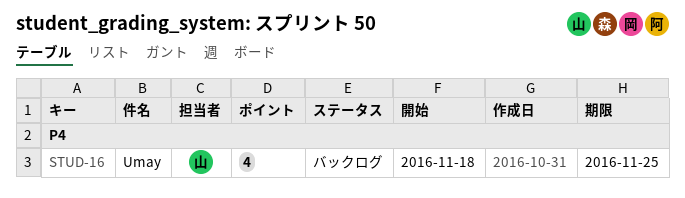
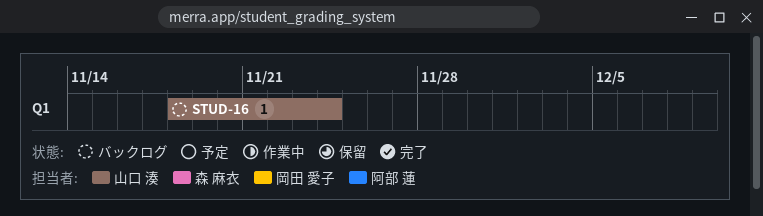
STUD-16, estimate: 4 -> 1
STUD-16, due: Nov 25 -> Nov 24

